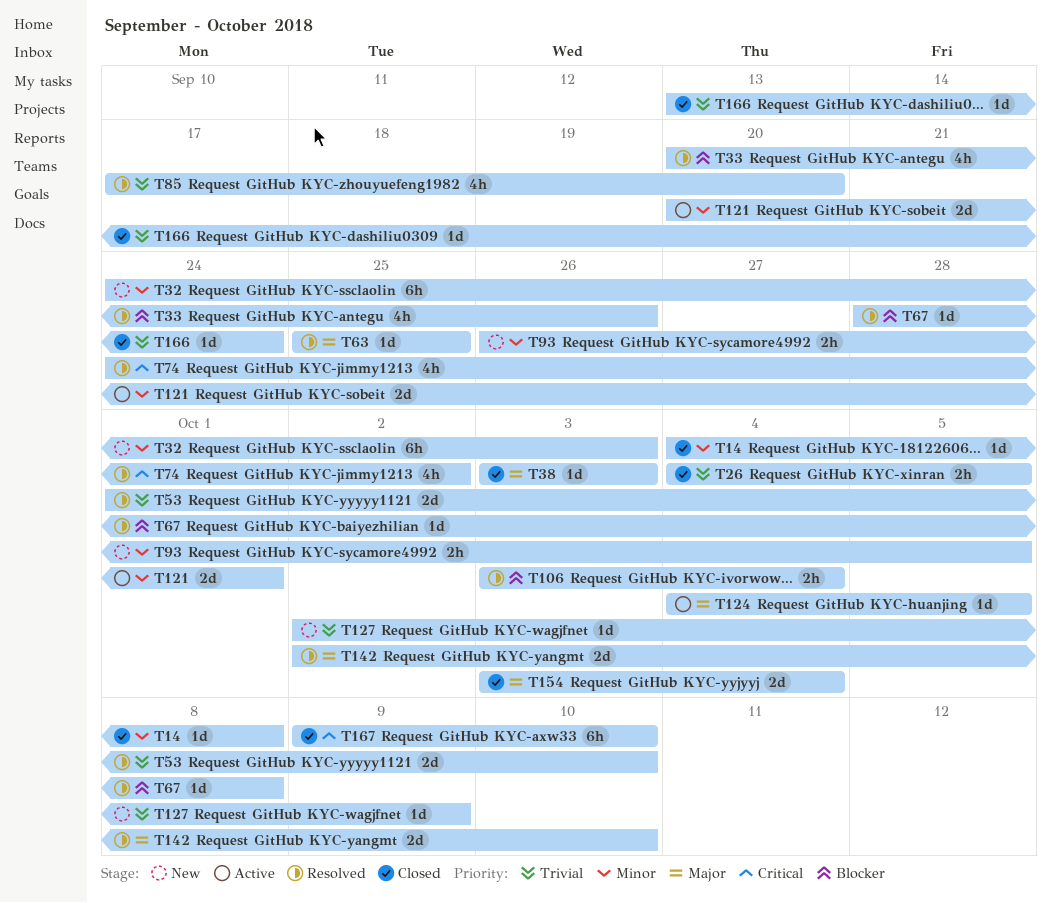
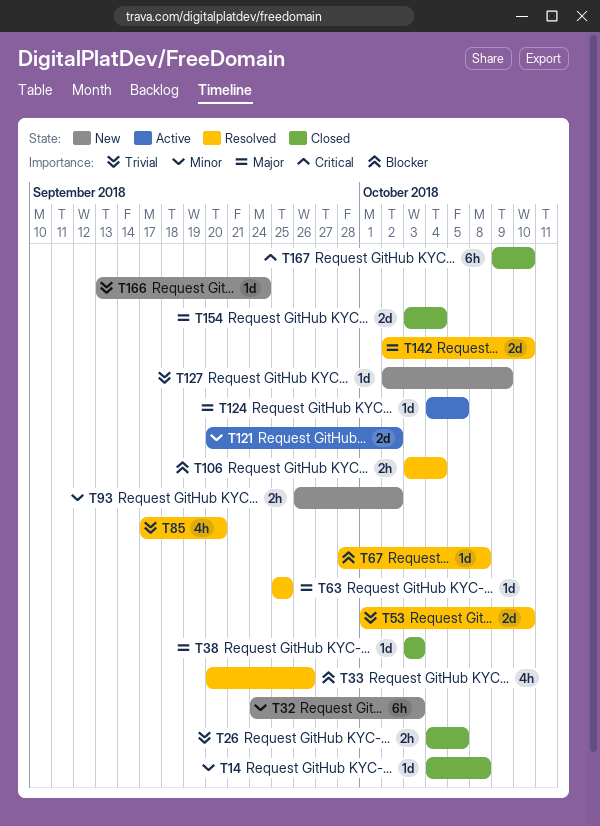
T74: present -> none
T93, due: Oct 5 -> Oct 2
T121, due: Oct 1 -> Oct 2
T166, status: Closed -> New

